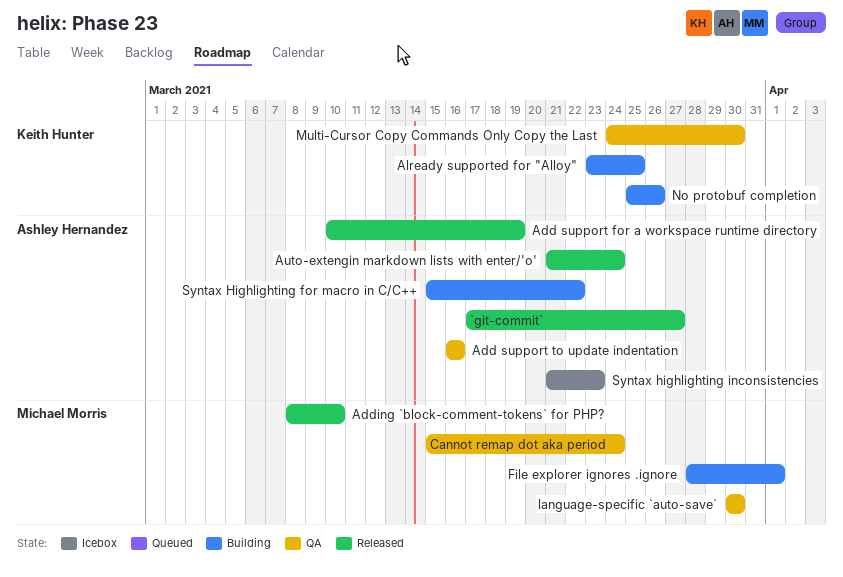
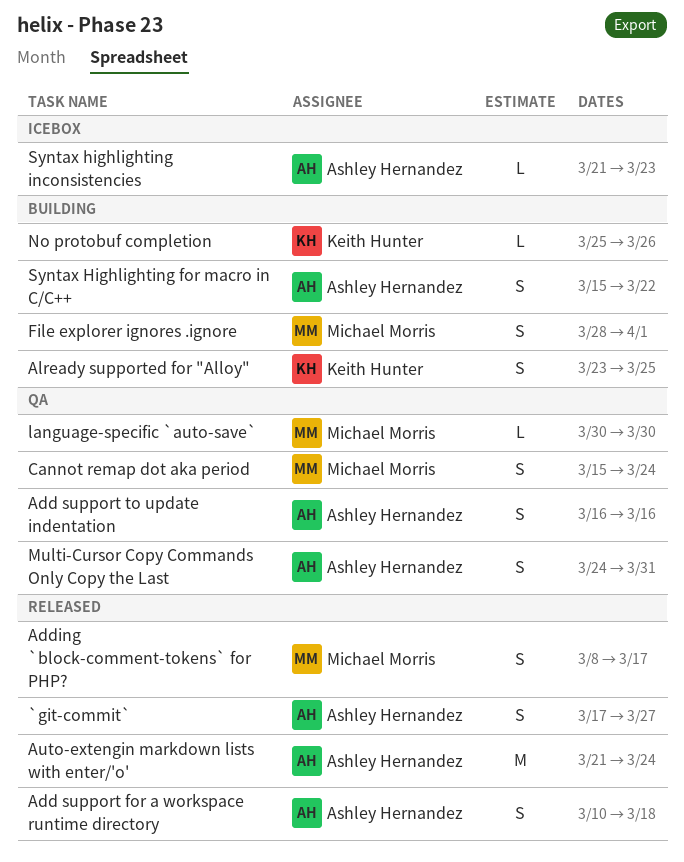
Add support for a workspace runtime directory, due: Mar 19 -> Mar 18
Adding `block-comment-tokens` for PHP?, due: Mar 10 -> Mar 17
Multi-Cursor Copy Commands Only Copy the Last, owner: Keith Hunter -> Ashley Hernandez
Multi-Cursor Copy Commands Only Copy the Last, due: Mar 30 -> Mar 31

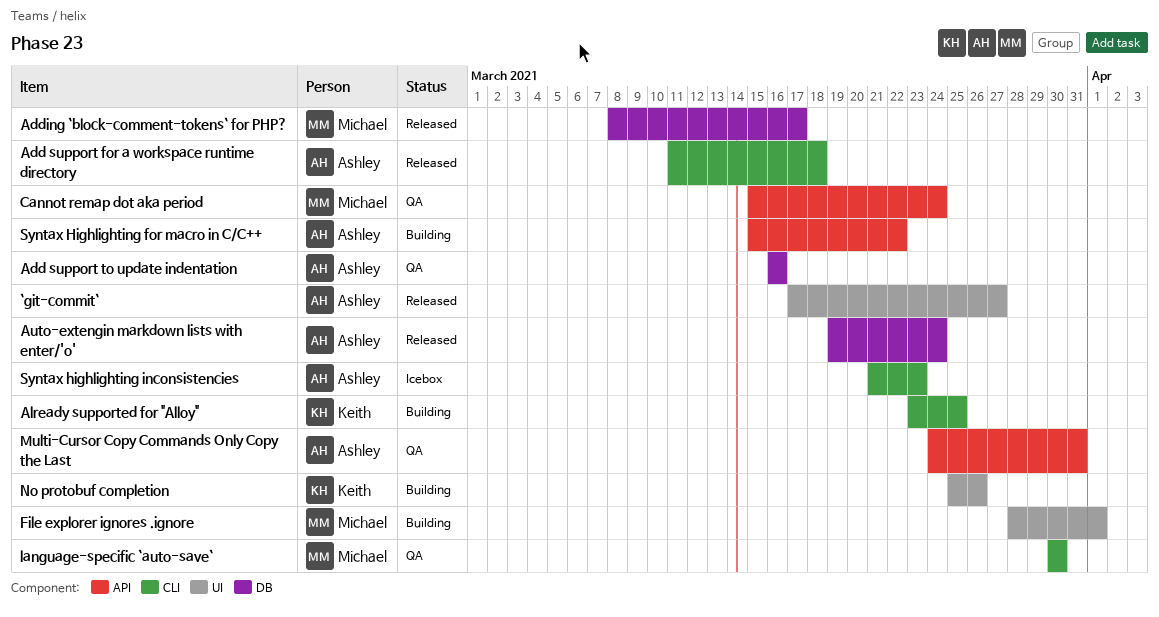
Add support for a workspace runtime directory, start: Mar 10 -> Mar 11
Auto-extengin markdown lists with enter/'o', start: Mar 21 -> Mar 19

